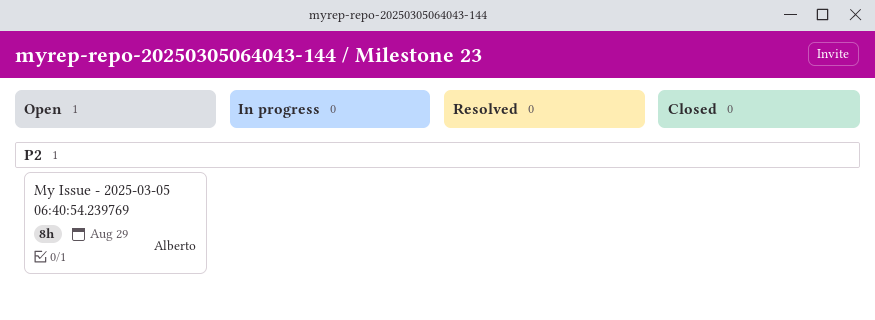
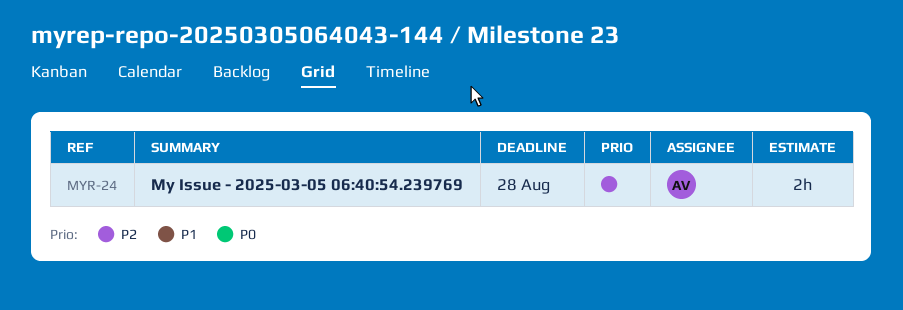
My Issue - 2025-03-05 06:40:54.239769, estimate: 8h -> 2h
My Issue - 2025-03-05 06:40:54.239769, due: Aug 29 -> Aug 28

